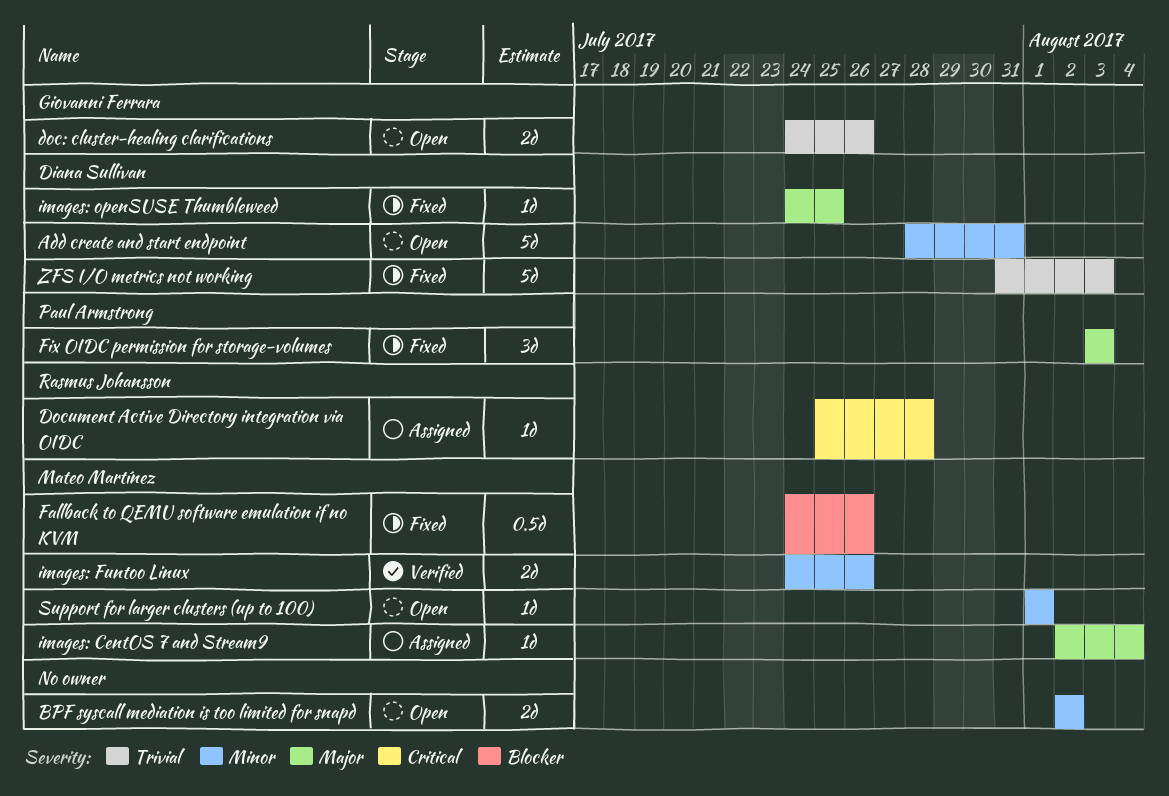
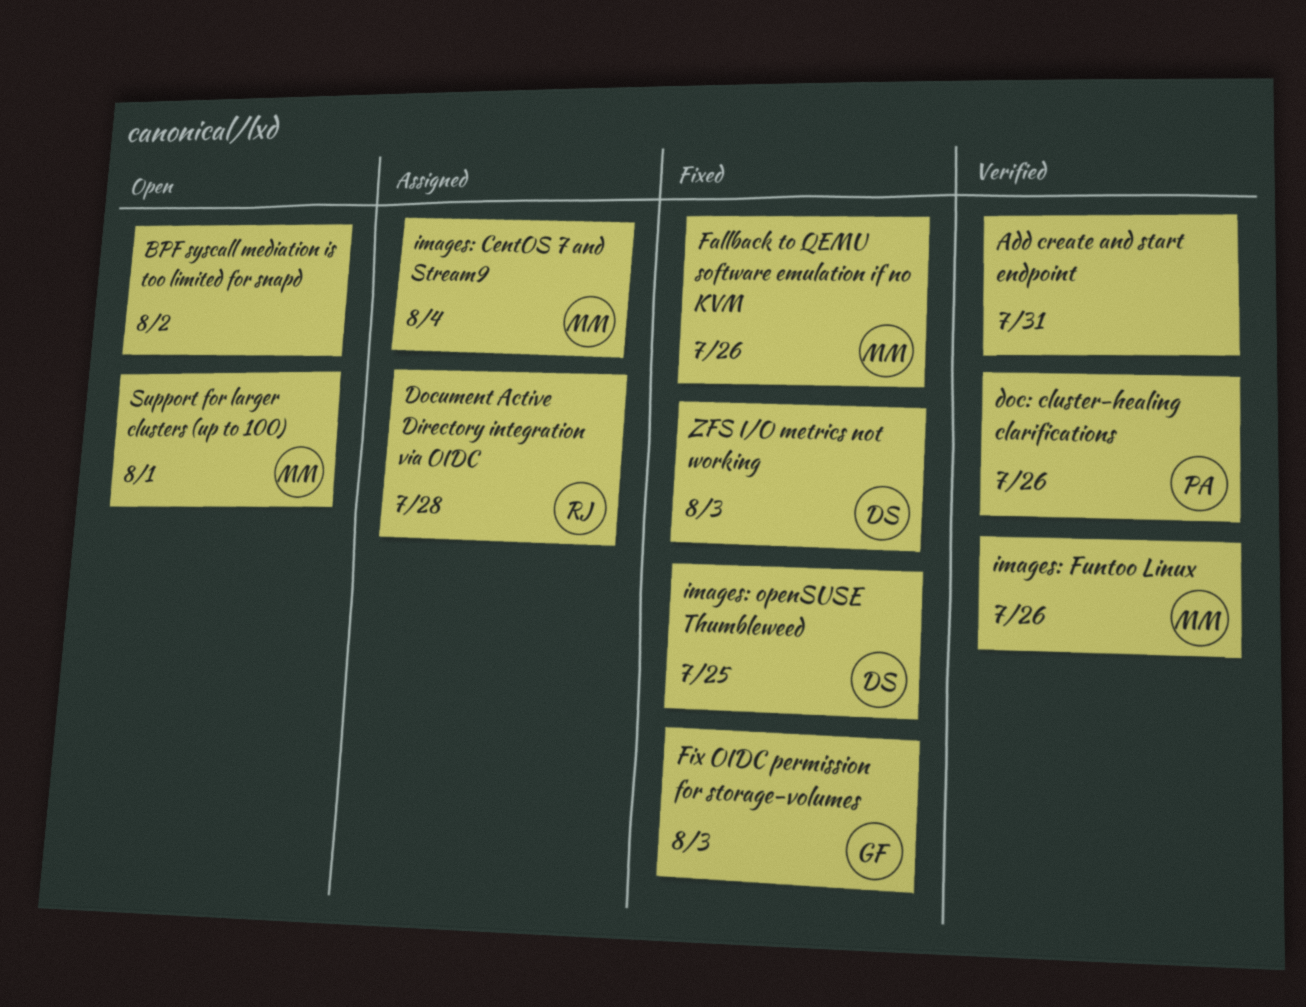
Add create and start endpoint, status: Open -> Verified
Add create and start endpoint, owner: Diana Sullivan -> none
doc: cluster-healing clarifications, status: Open -> Verified
doc: cluster-healing clarifications, owner: Giovanni Ferrara -> Paul Armstrong
Fix OIDC permission for storage-volumes, owner: Paul Armstrong -> Giovanni Ferrara

